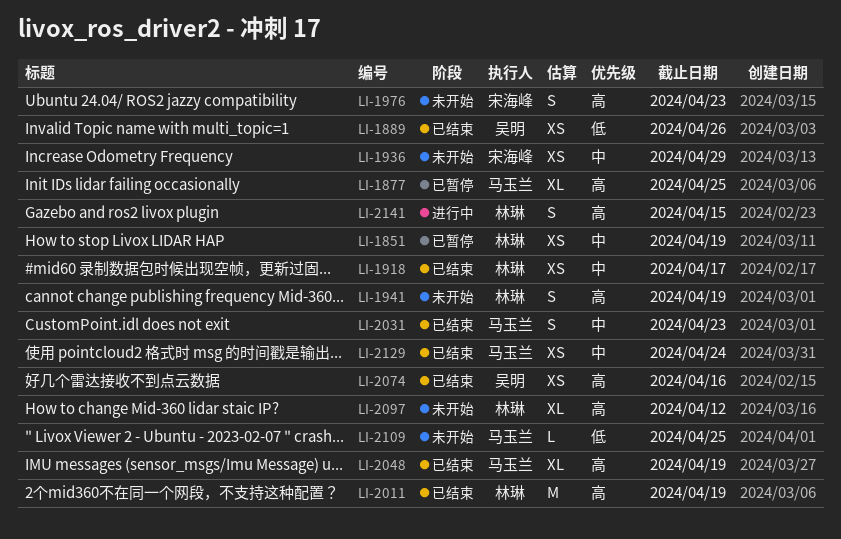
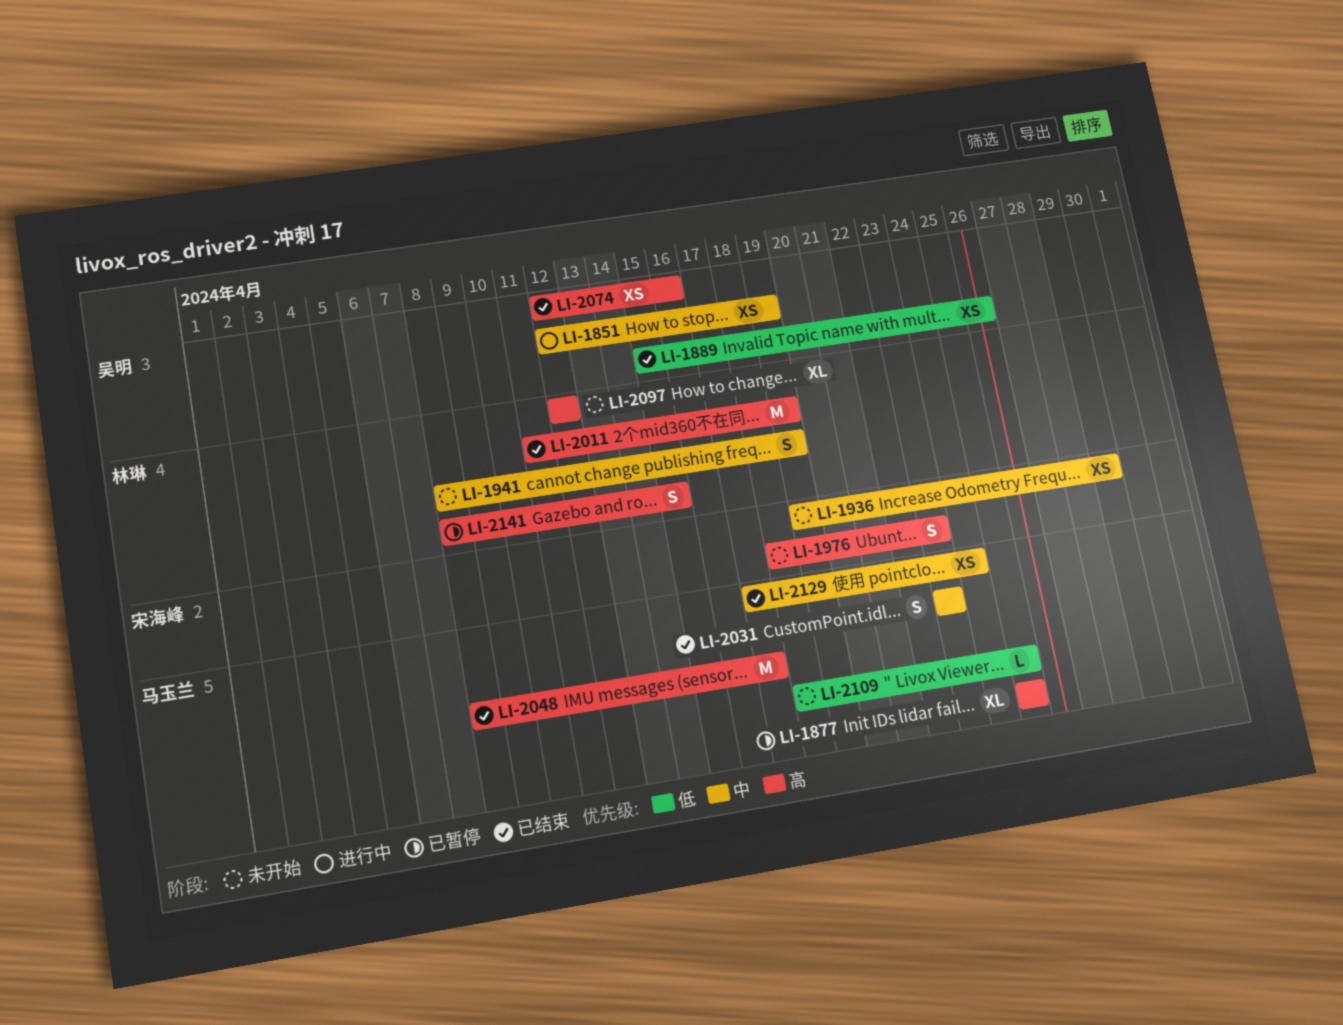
LI-1851, status: 已暂停 -> 进行中
LI-1851, owner: 林琳 -> 吴明
LI-1918: present -> none
LI-1941, priority: 高 -> 中
LI-2048, estimate: XL -> M
LI-2048, due: Apr 19 -> Apr 17
LI-2141, status: 进行中 -> 已暂停

